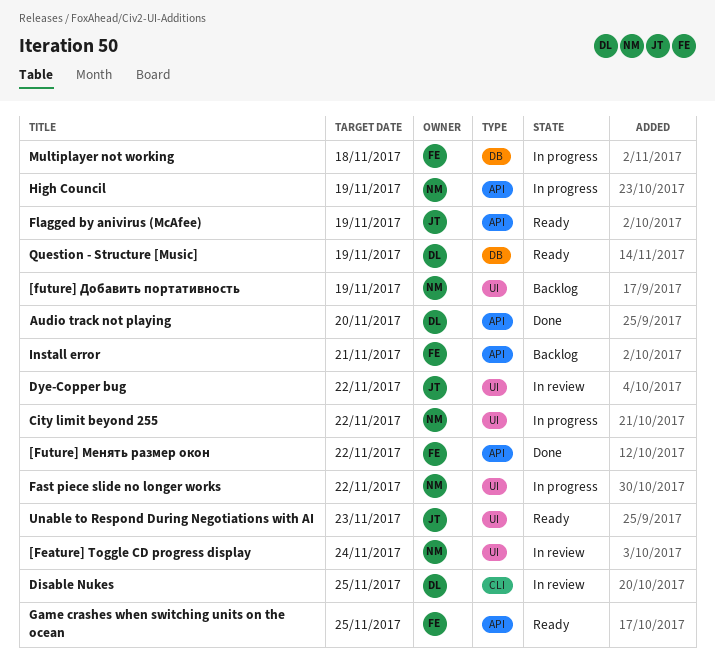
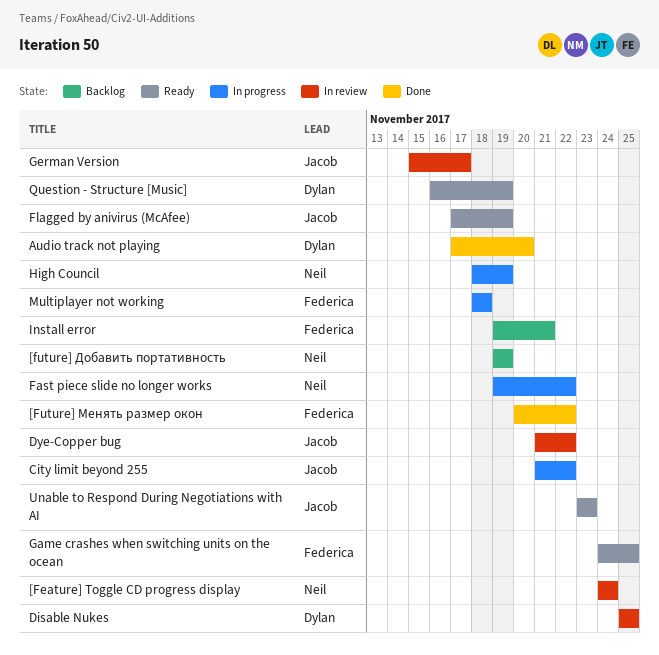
City limit beyond 255, owner: Neil -> Jacob
German Version: none -> present

